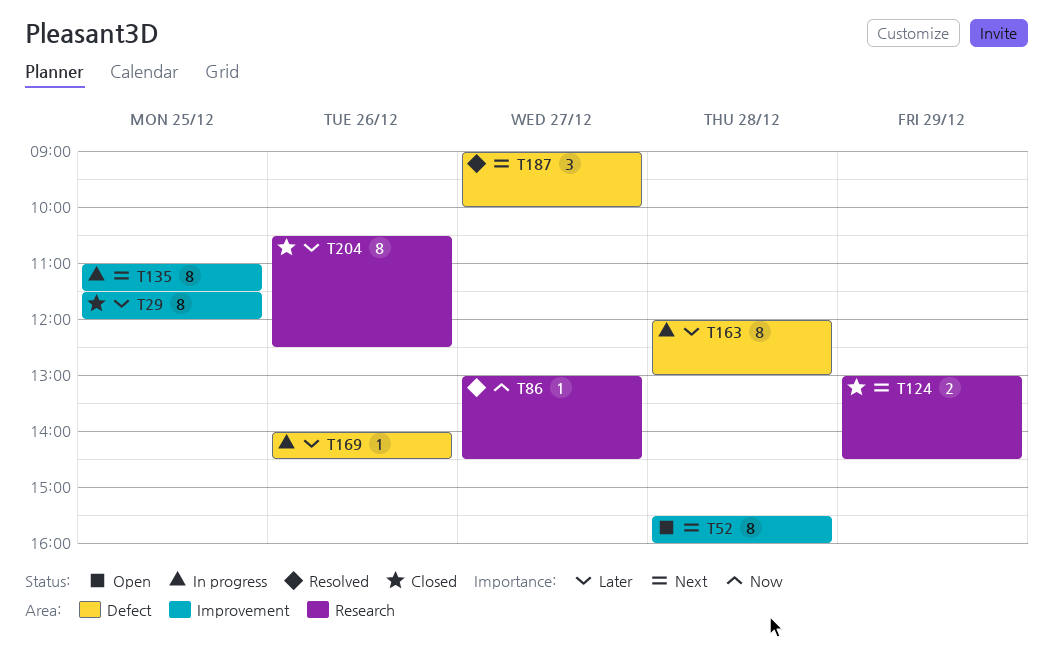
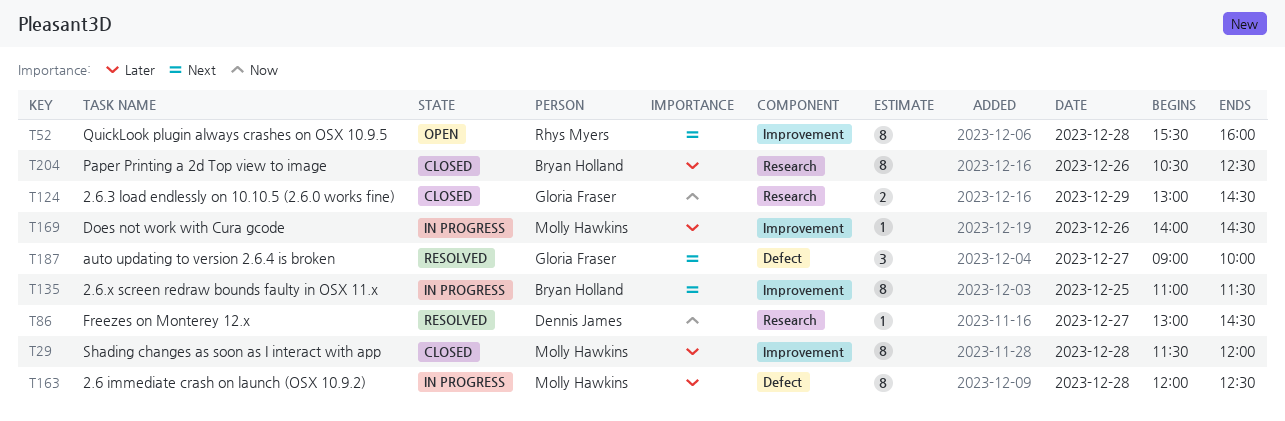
T29, day: Dec 25 -> Dec 28
T124, priority: Next -> Now
T163, ends: 13:00 -> 12:30
T169, label: Defect -> Improvement

